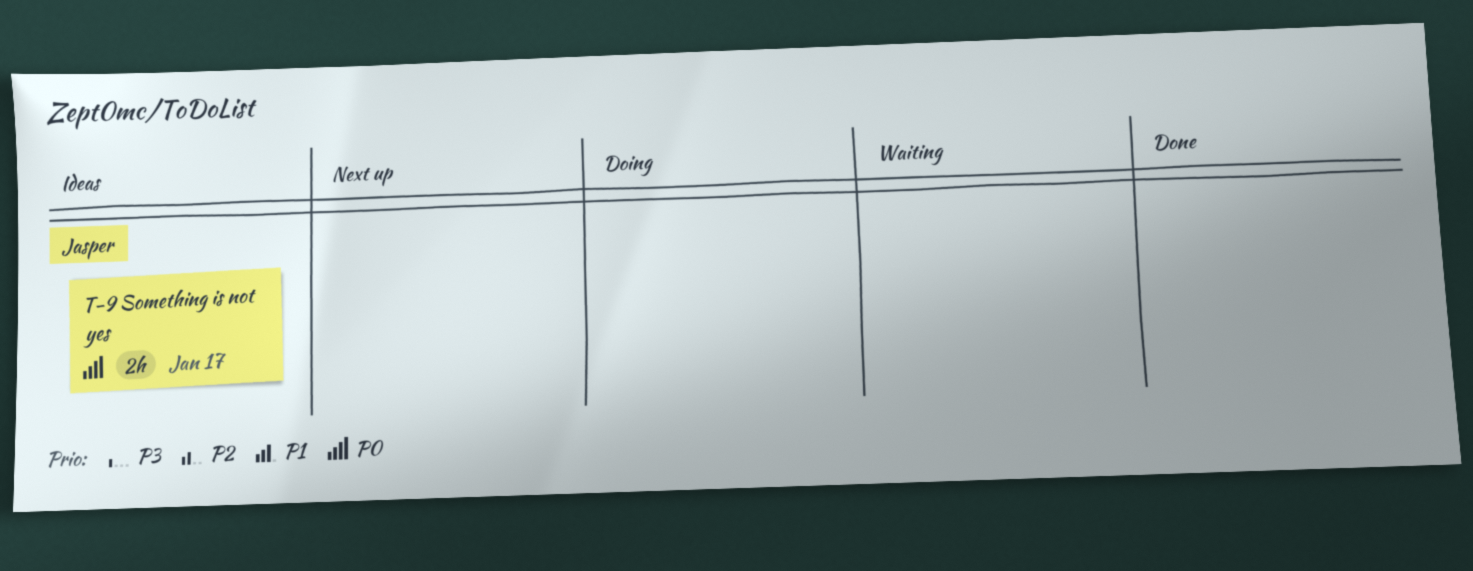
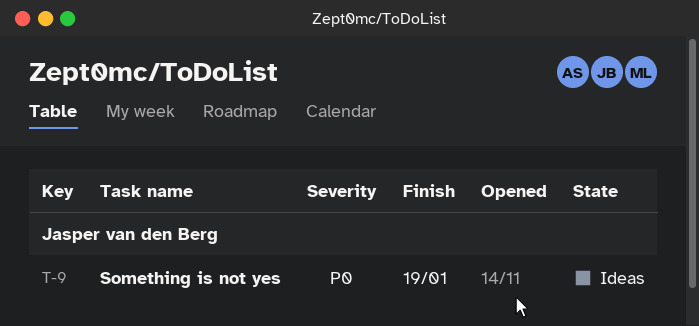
T-9, due: Jan 17 -> Jan 19

